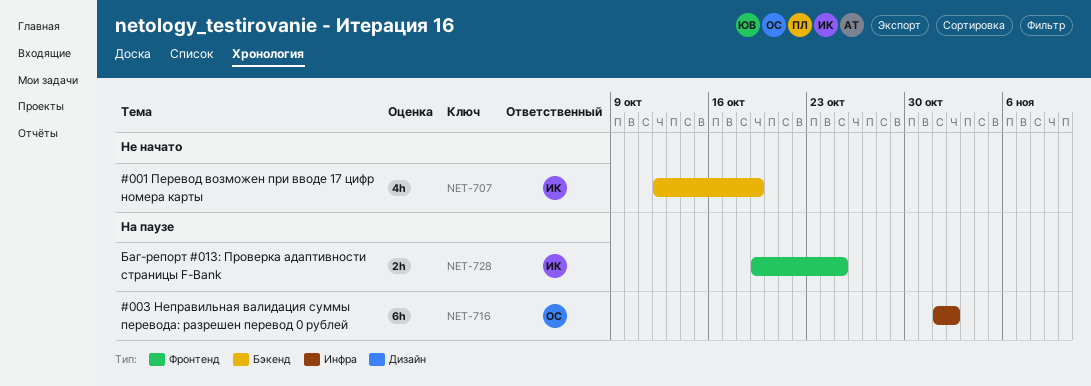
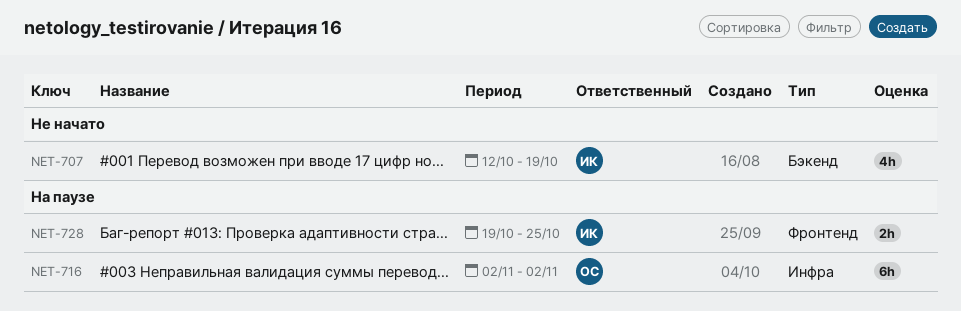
NET-716, start: Nov 1 -> Nov 2

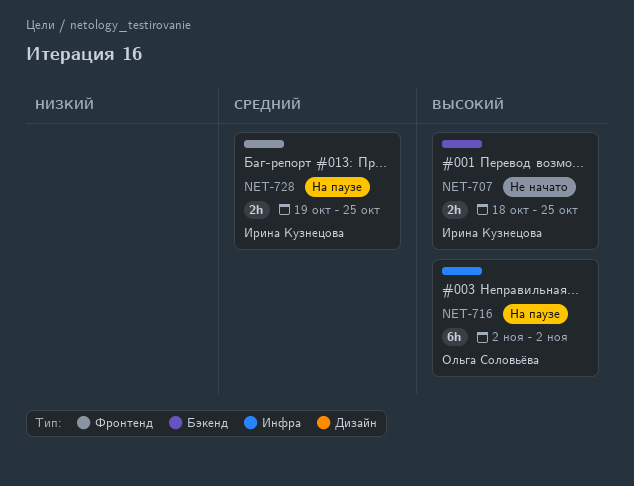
NET-707, estimate: 4h -> 2h
NET-707, start: Oct 12 -> Oct 18
NET-707, due: Oct 19 -> Oct 25

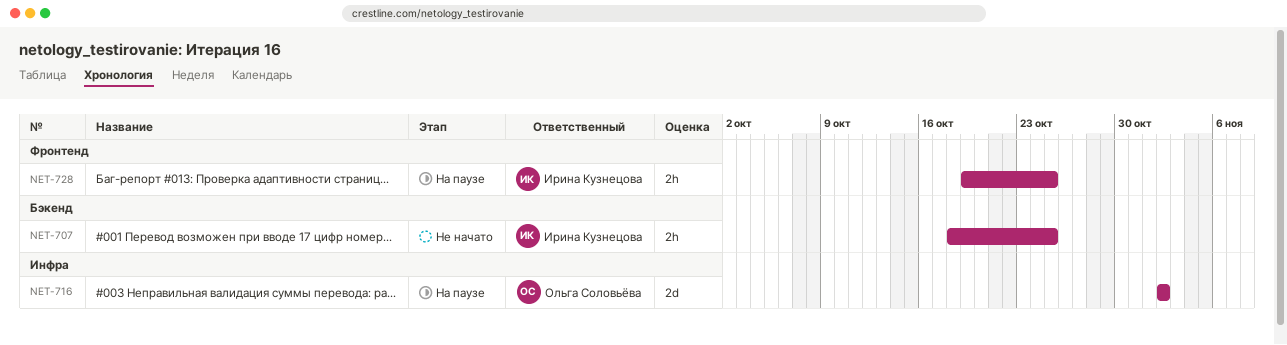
NET-716, estimate: 6h -> 2d

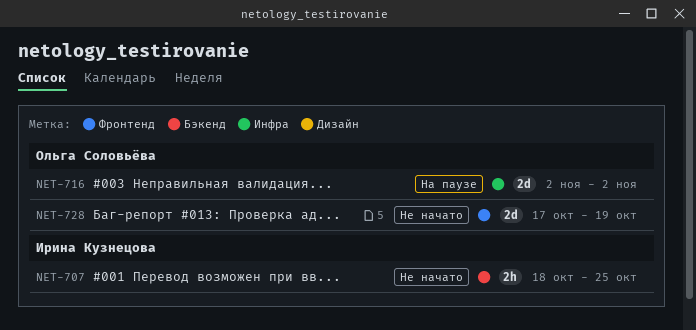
NET-728, status: На паузе -> Не начато
NET-728, owner: Ирина Кузнецова -> Ольга Соловьёва
NET-728, estimate: 2h -> 2d
NET-728, start: Oct 19 -> Oct 17
NET-728, due: Oct 25 -> Oct 19

